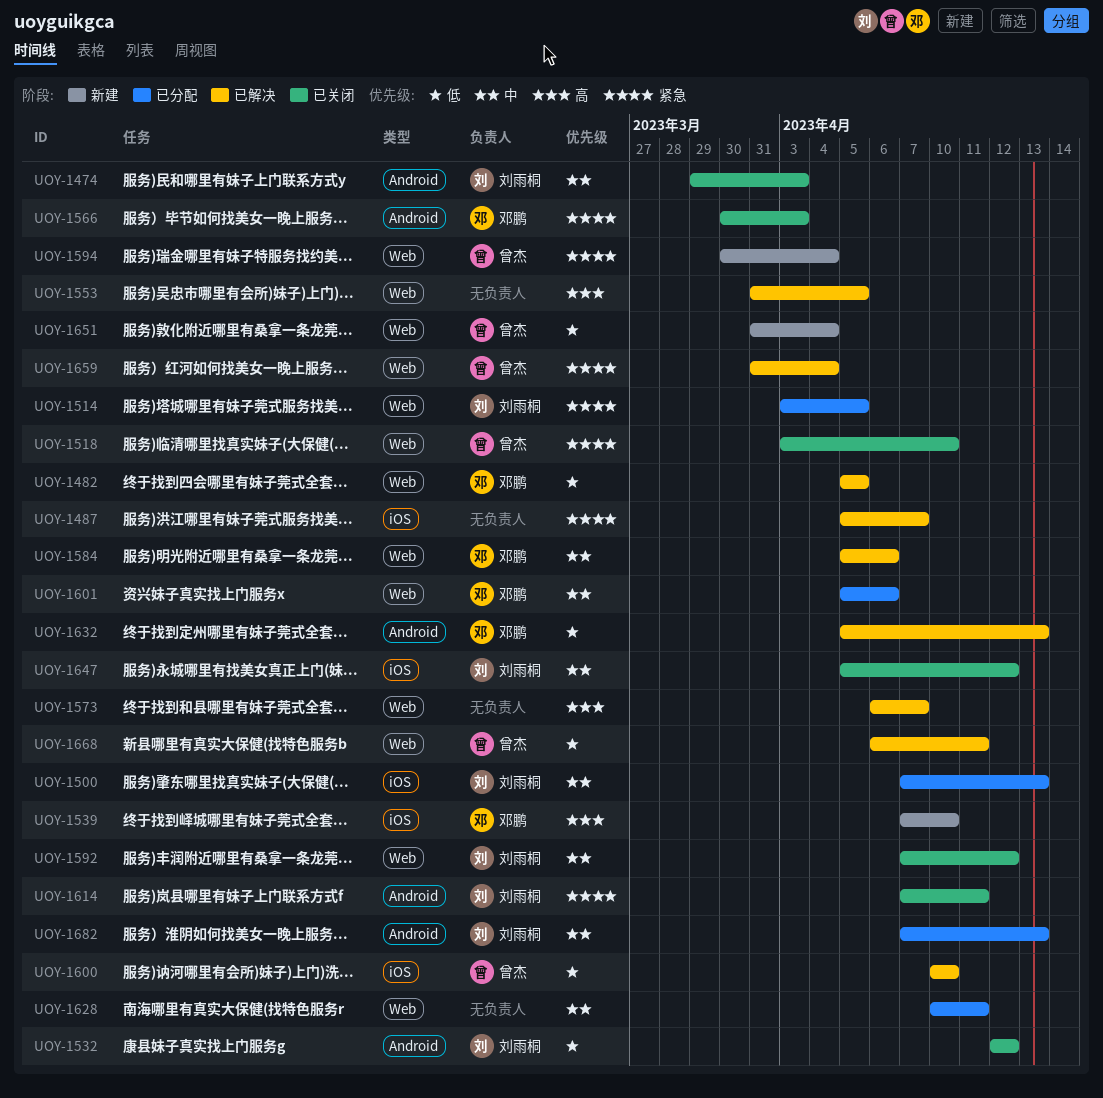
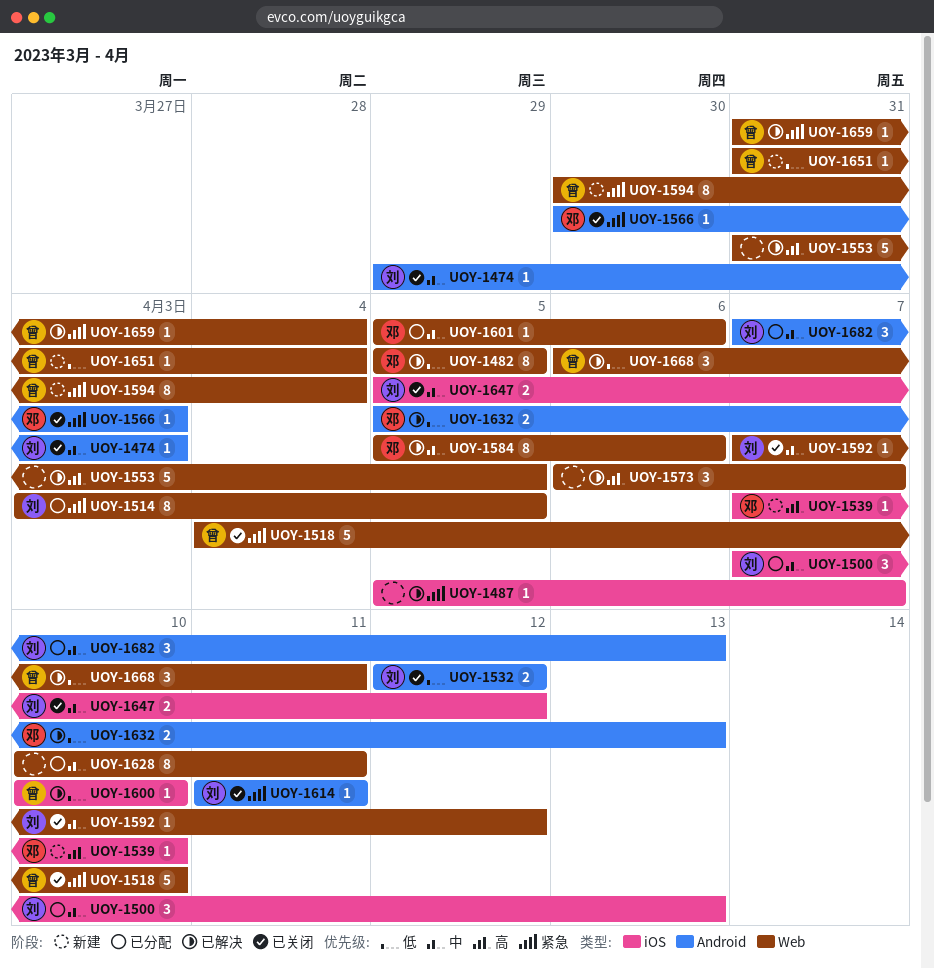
UOY-1518, start: Apr 3 -> Apr 4
UOY-1614, start: Apr 7 -> Apr 11

